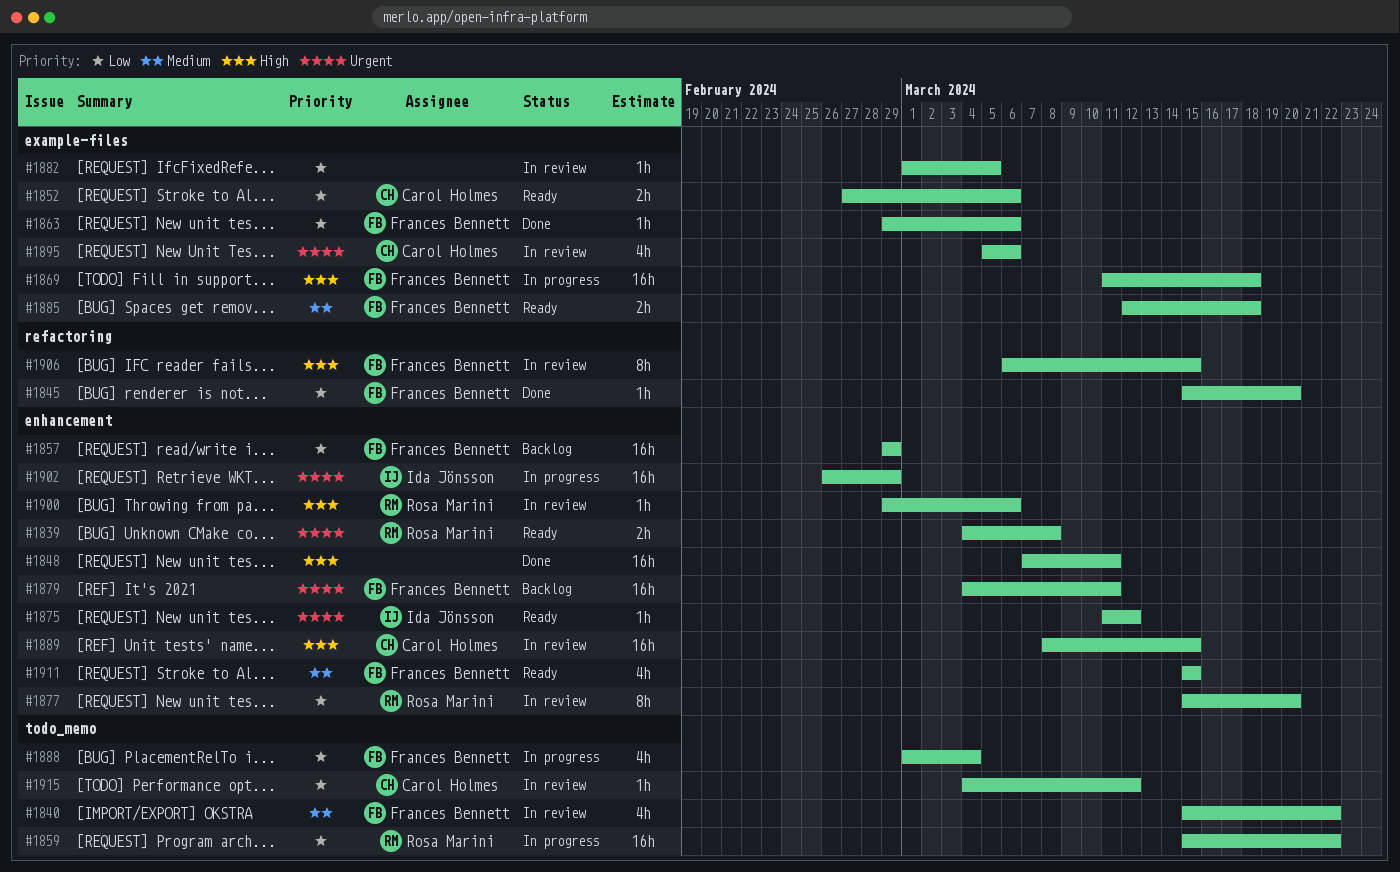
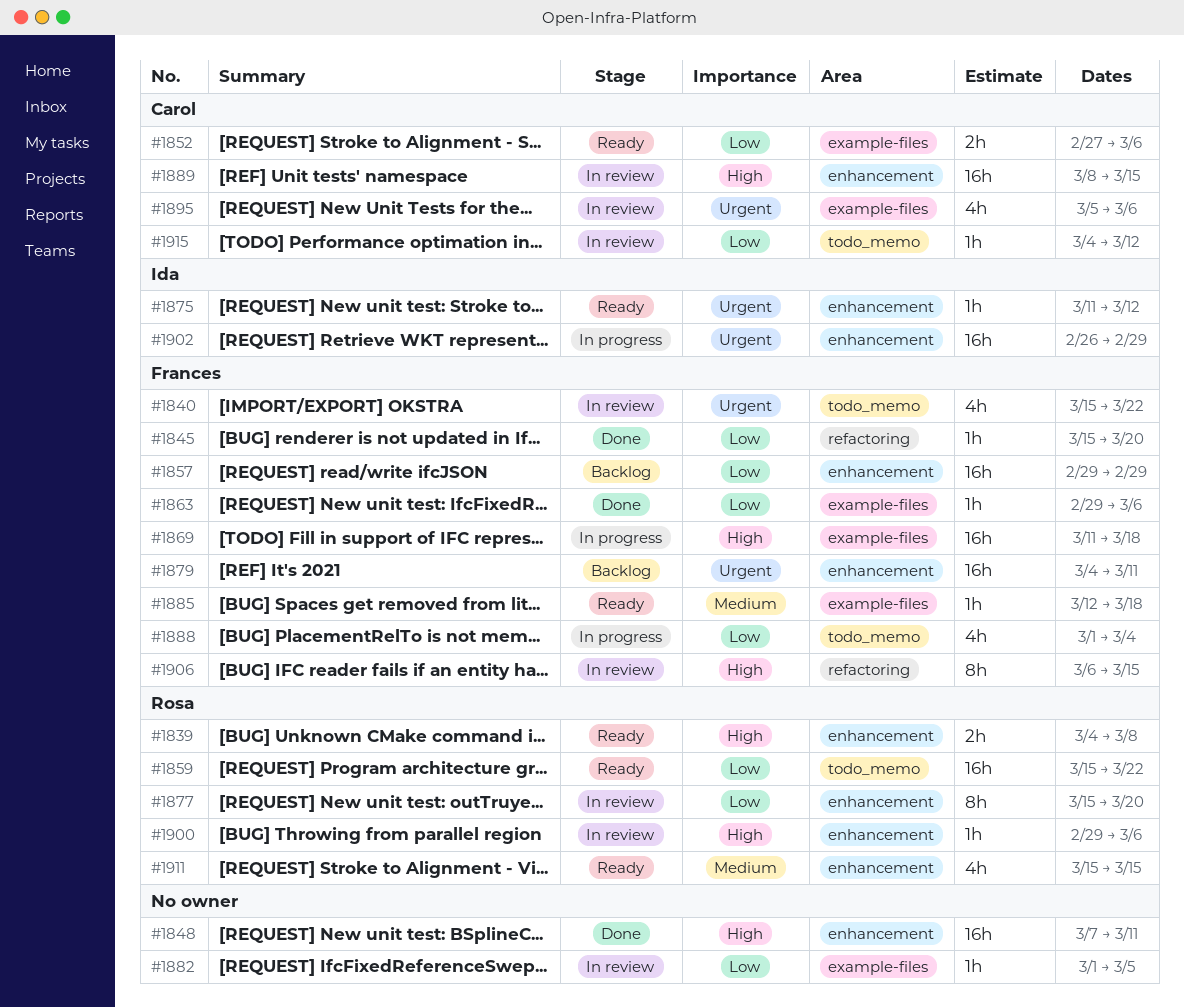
#1839, priority: Urgent -> High
#1840, priority: Medium -> Urgent
#1859, status: In progress -> Ready
#1885, estimate: 2h -> 1h
#1911, owner: Frances Bennett -> Rosa Marini

